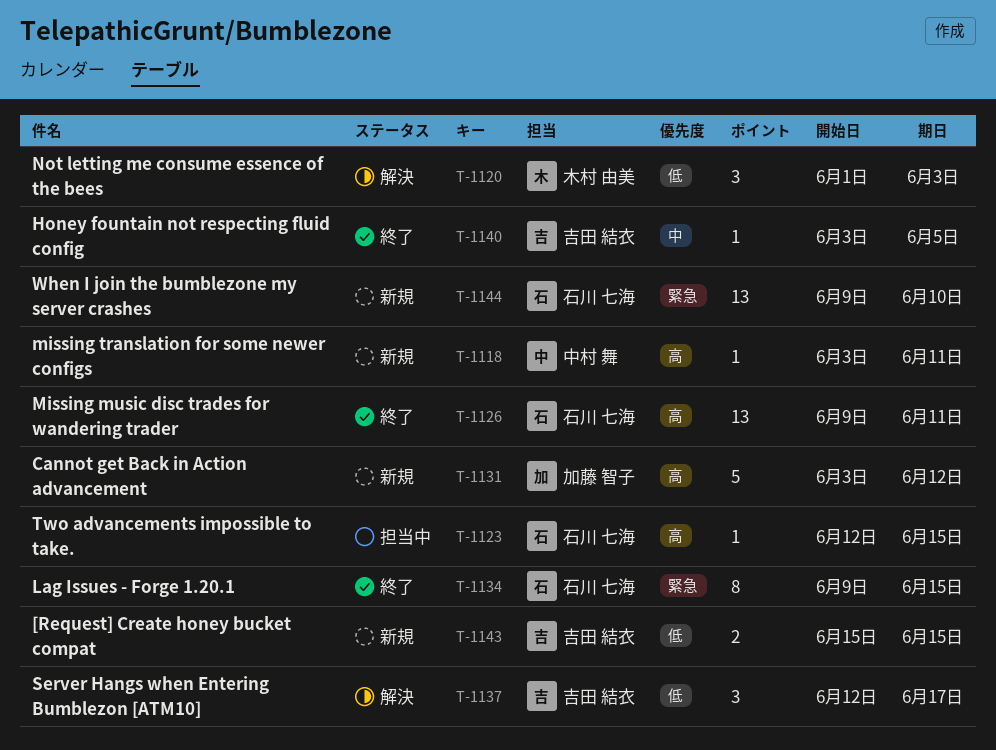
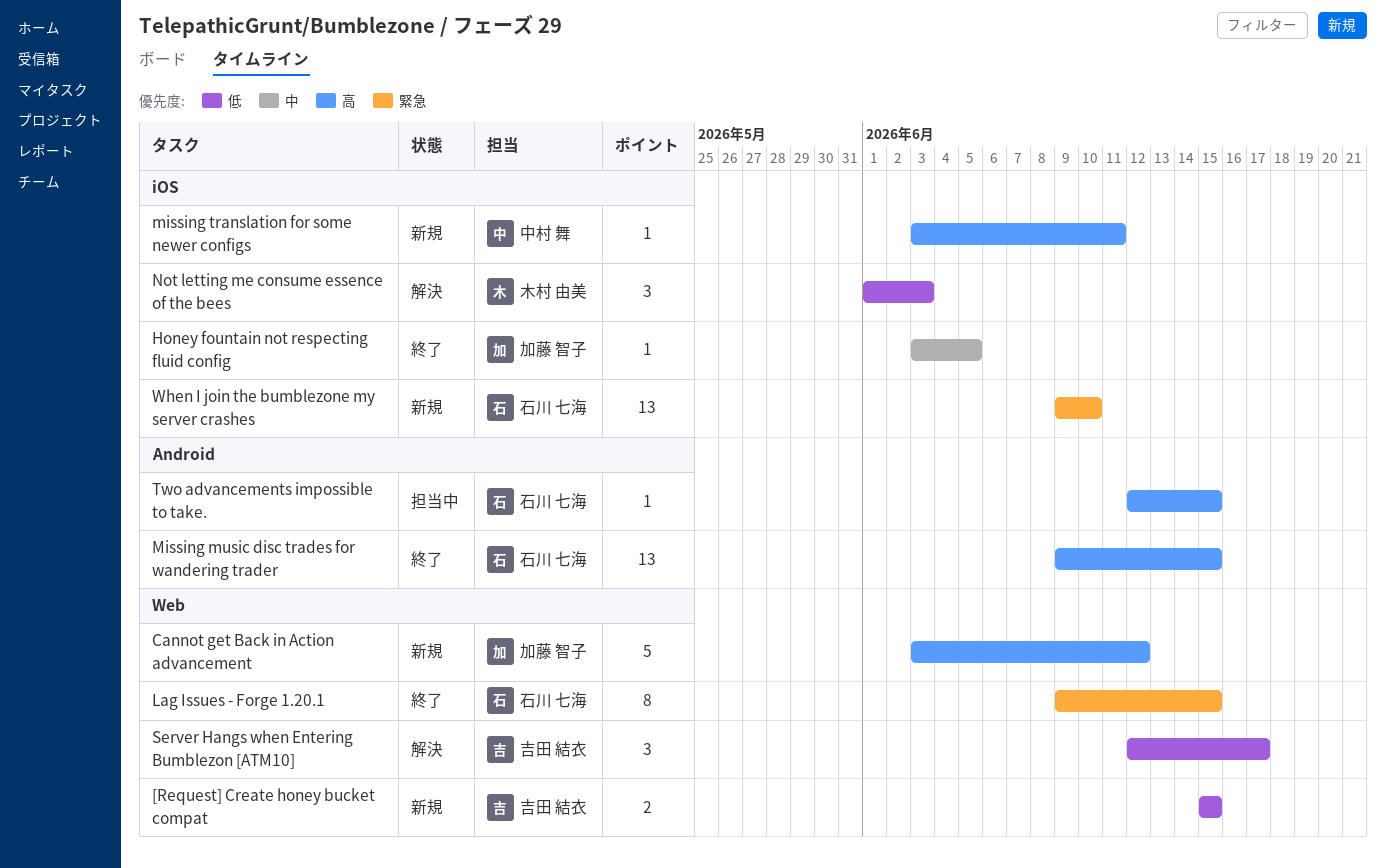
Honey fountain not respecting fluid config, owner: 吉田 結衣 -> 加藤 智子
Missing music disc trades for wandering trader, due: Jun 11 -> Jun 15

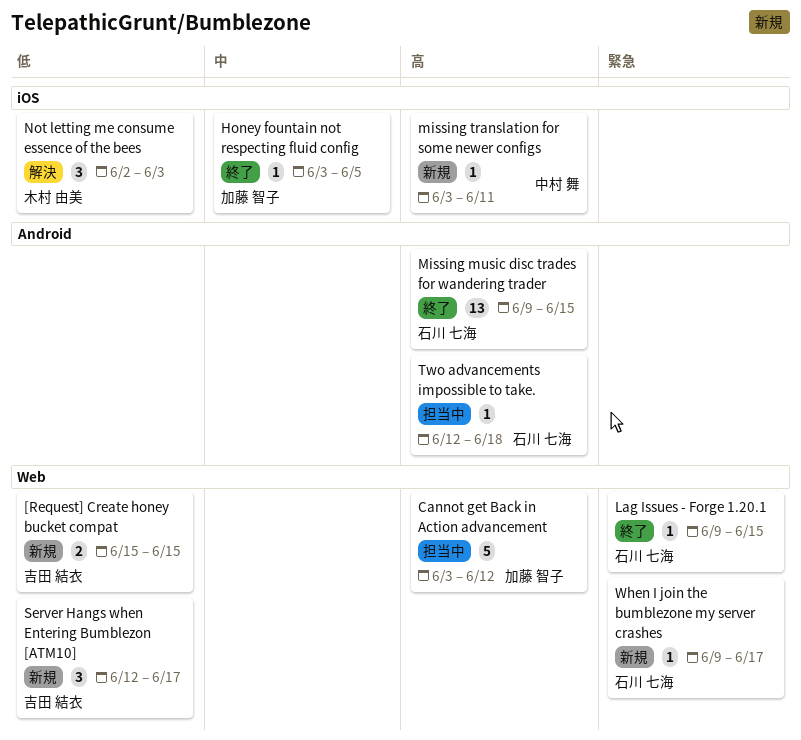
Cannot get Back in Action advancement, status: 新規 -> 担当中
Lag Issues - Forge 1.20.1, estimate: 8 -> 1
Not letting me consume essence of the bees, start: Jun 1 -> Jun 2
Server Hangs when Entering Bumblezon [ATM10], status: 解決 -> 新規
Two advancements impossible to take., due: Jun 15 -> Jun 18
When I join the bumblezone my server crashes, label: iOS -> Web
When I join the bumblezone my server crashes, estimate: 13 -> 1
When I join the bumblezone my server crashes, due: Jun 10 -> Jun 17

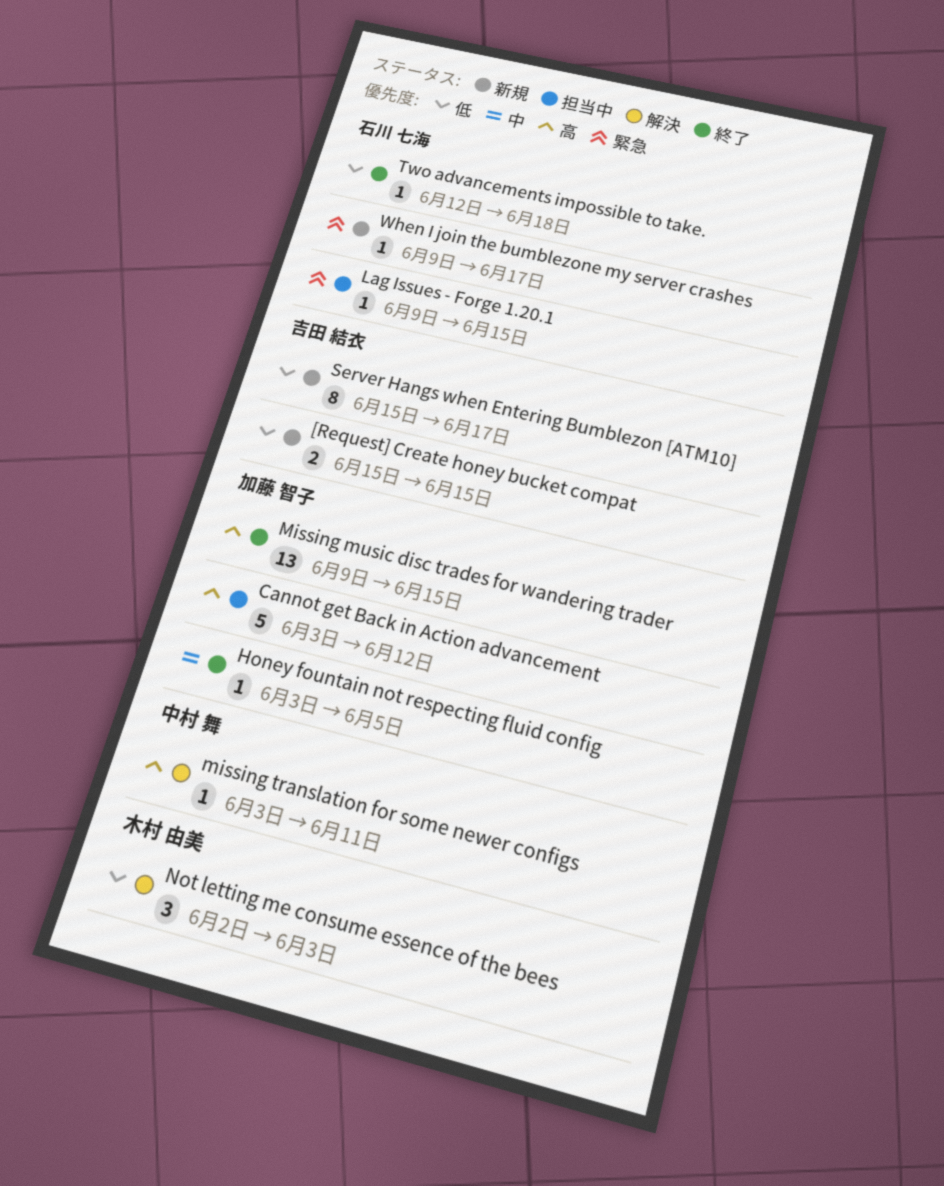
Lag Issues - Forge 1.20.1, status: 終了 -> 担当中
Missing music disc trades for wandering trader, owner: 石川 七海 -> 加藤 智子
missing translation for some newer configs, status: 新規 -> 解決
Server Hangs when Entering Bumblezon [ATM10], estimate: 3 -> 8
Server Hangs when Entering Bumblezon [ATM10], start: Jun 12 -> Jun 15
Two advancements impossible to take., status: 担当中 -> 終了
Two advancements impossible to take., priority: 高 -> 低

